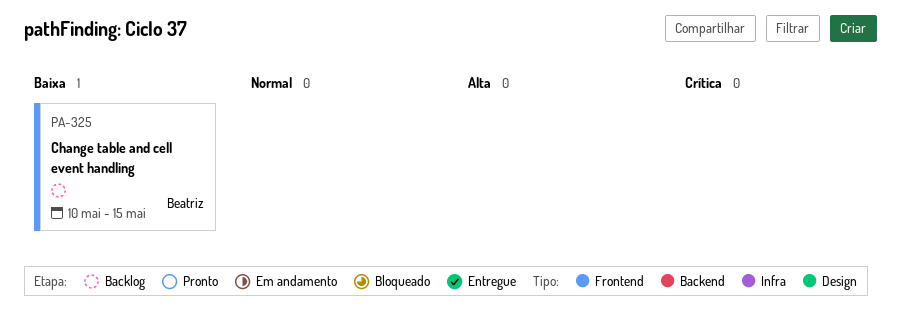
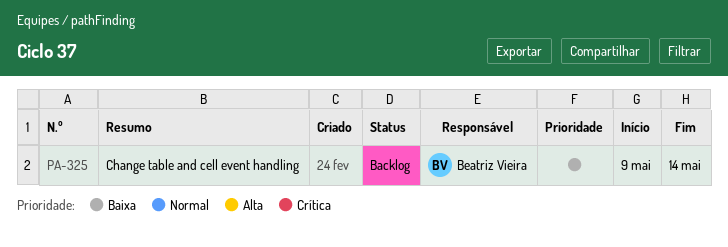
PA-325, start: May 10 -> May 9
PA-325, due: May 15 -> May 14

